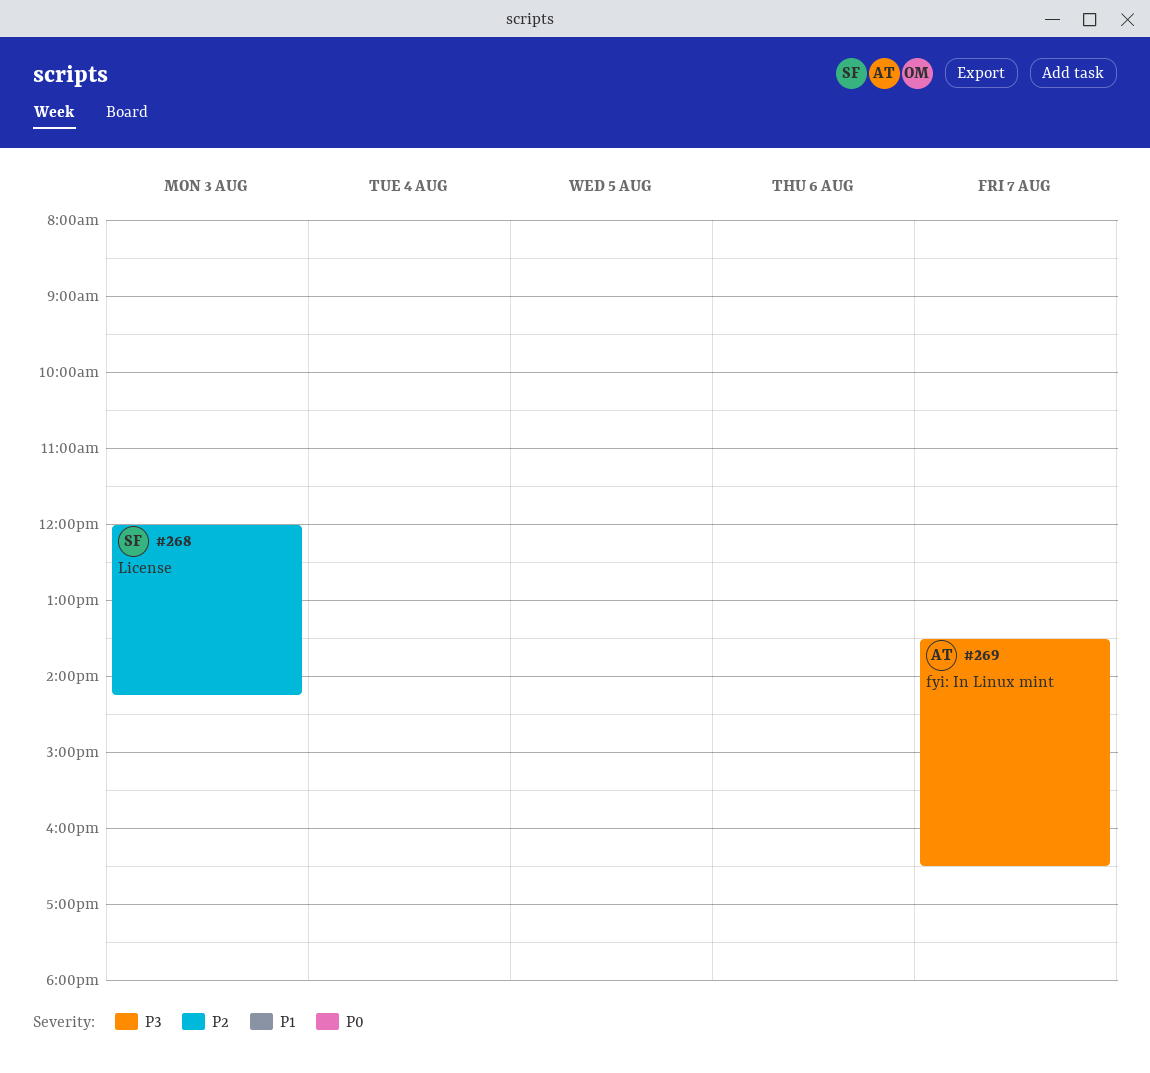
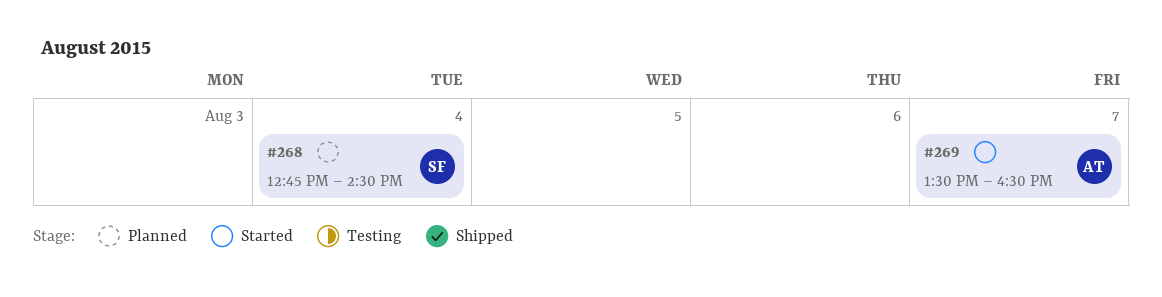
#268, day: Aug 3 -> Aug 4
#268, begins: 12:00 -> 12:45
#268, ends: 14:15 -> 14:30

